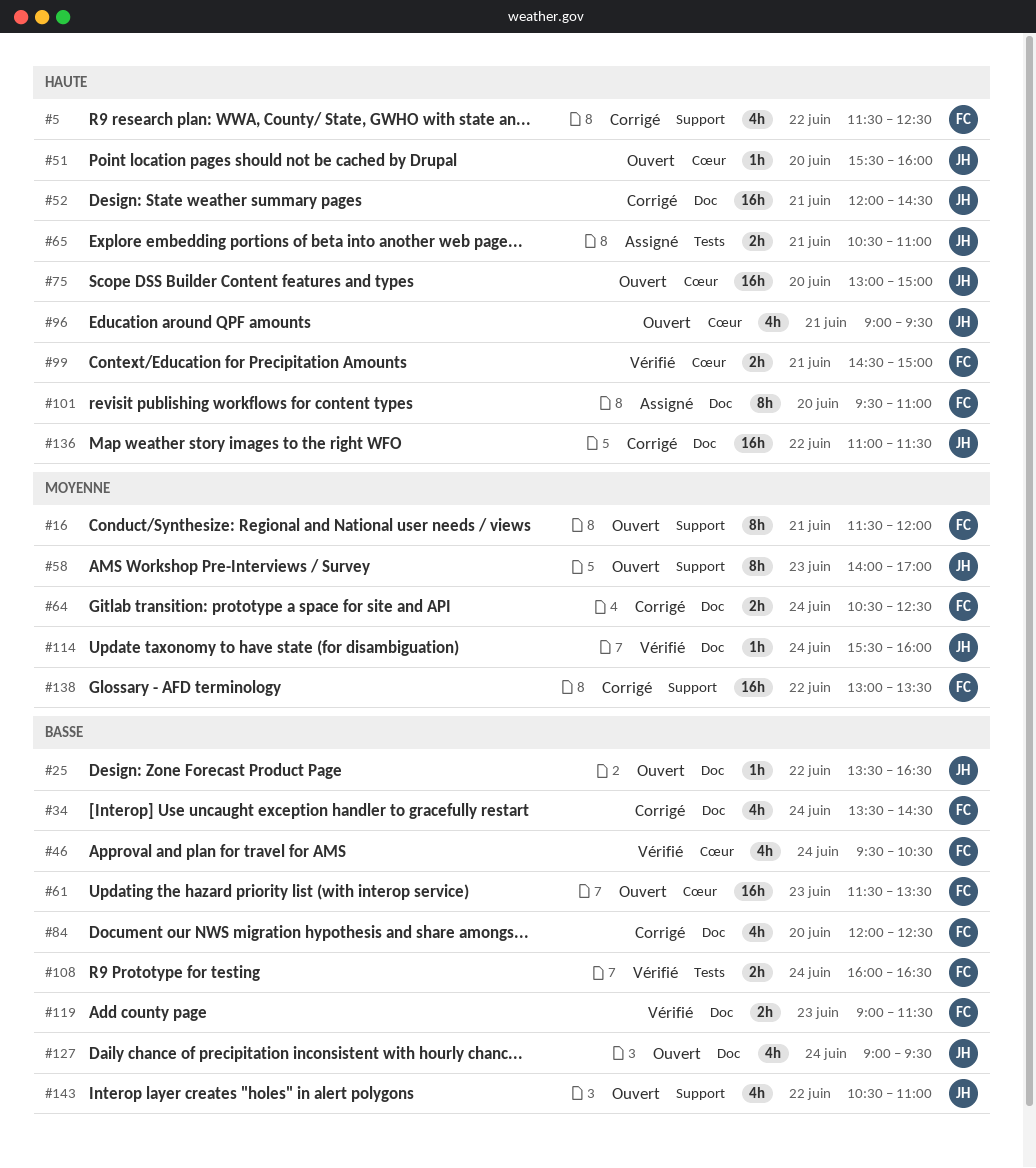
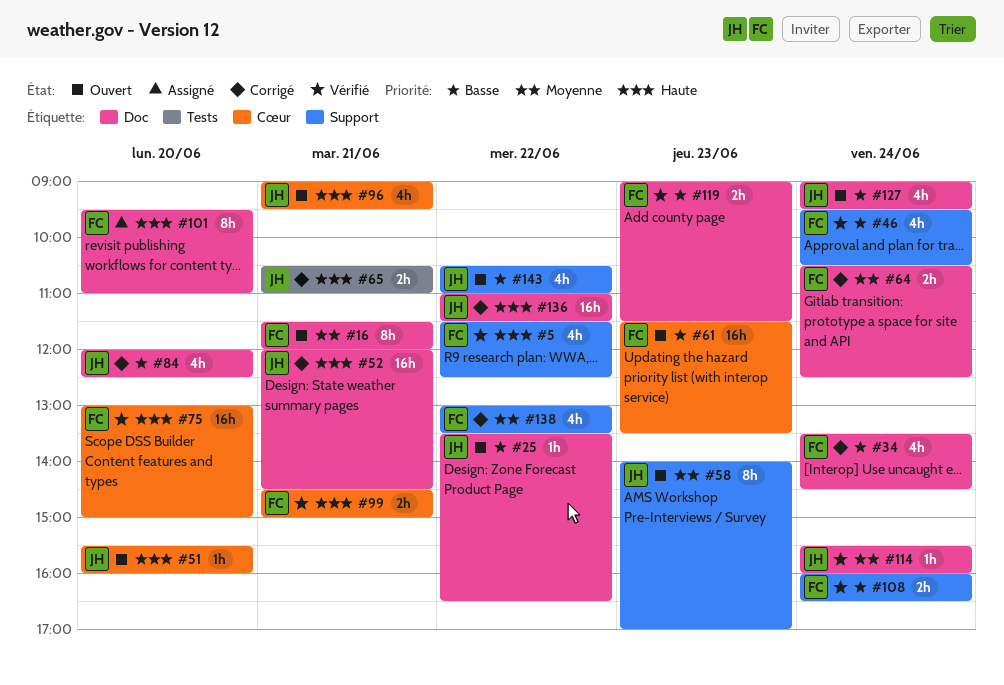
#5, status: Corrigé -> Vérifié
#16, label: Support -> Doc
#46, label: Cœur -> Support
#65, status: Assigné -> Corrigé
#75, status: Ouvert -> Vérifié
#75, owner: JH -> FC
#84, owner: FC -> JH
#108, label: Tests -> Support
#138, estimate: 16h -> 4h

